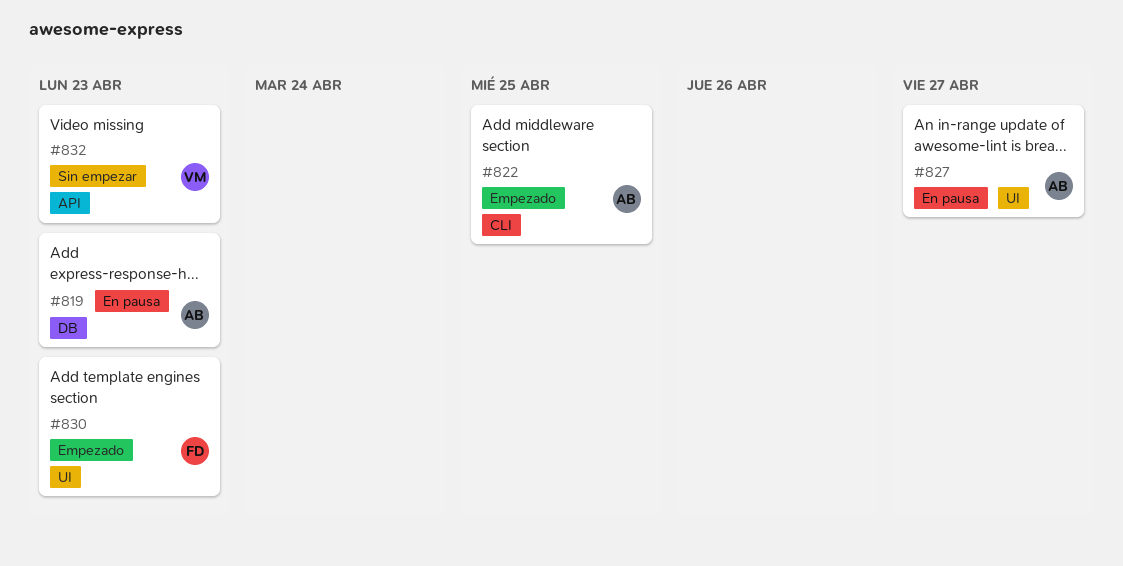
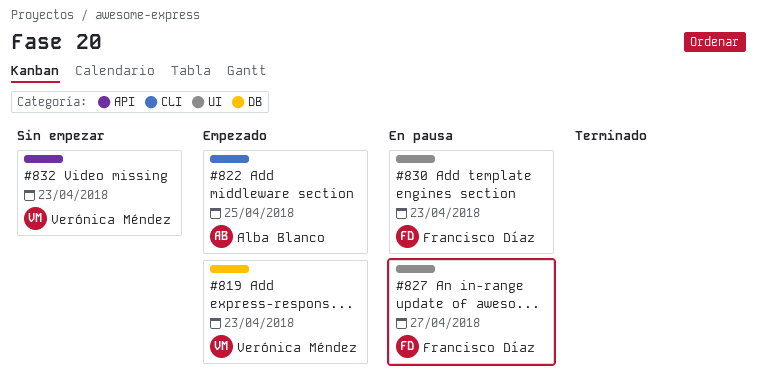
#819, status: En pausa -> Empezado
#819, owner: Alba Blanco -> Verónica Méndez
#827, owner: Alba Blanco -> Francisco Díaz
#830, status: Empezado -> En pausa

